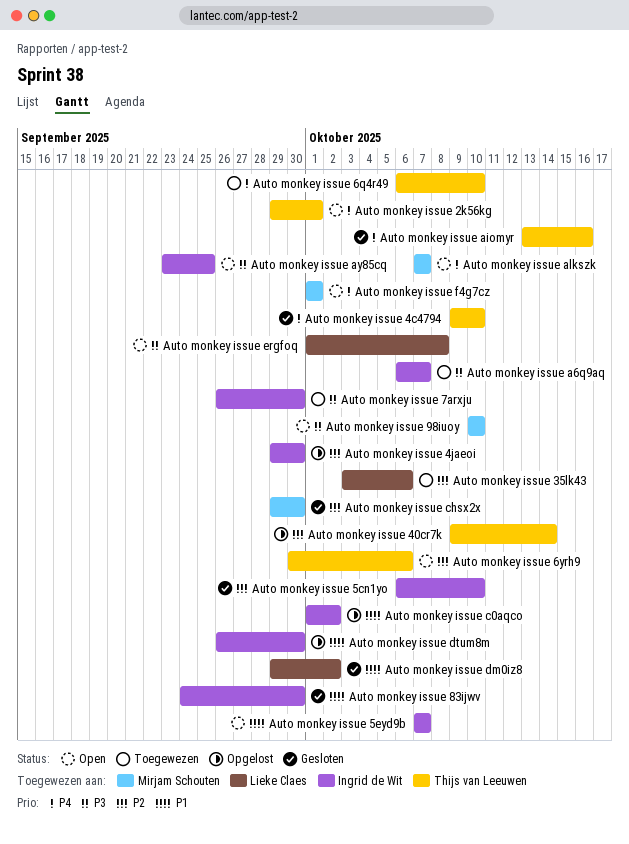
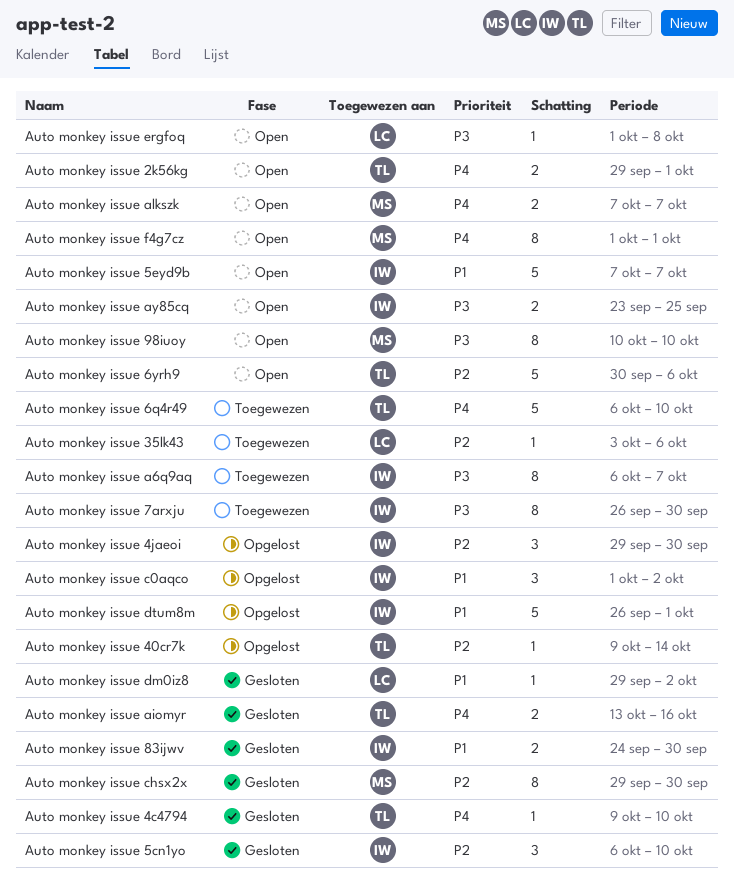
Auto monkey issue dtum8m, due: Sep 30 -> Oct 1

